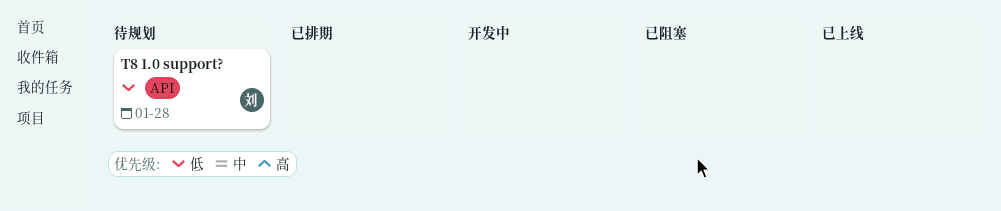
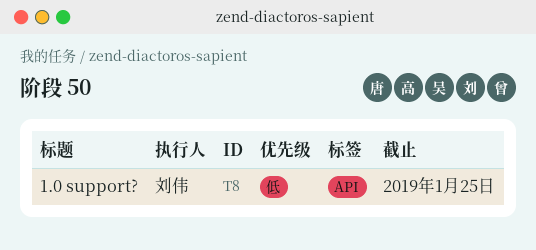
T8, due: Jan 28 -> Jan 25

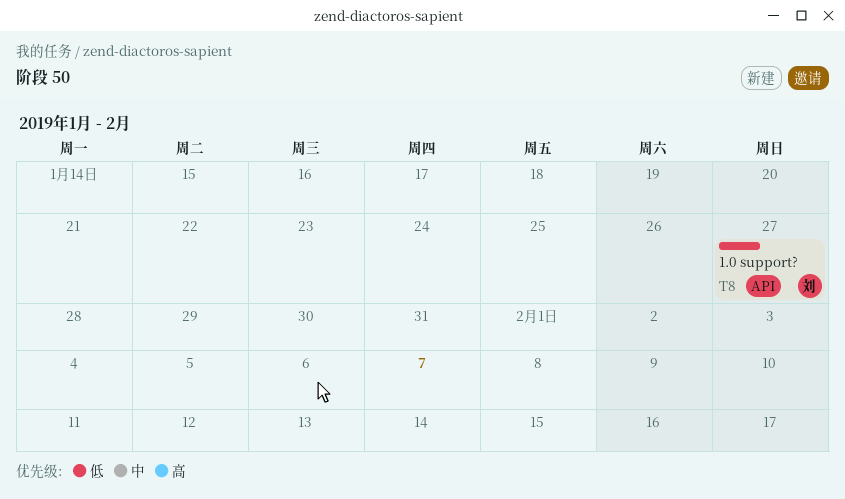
T8, due: Jan 25 -> Jan 27

